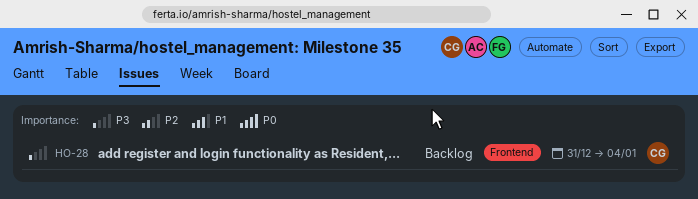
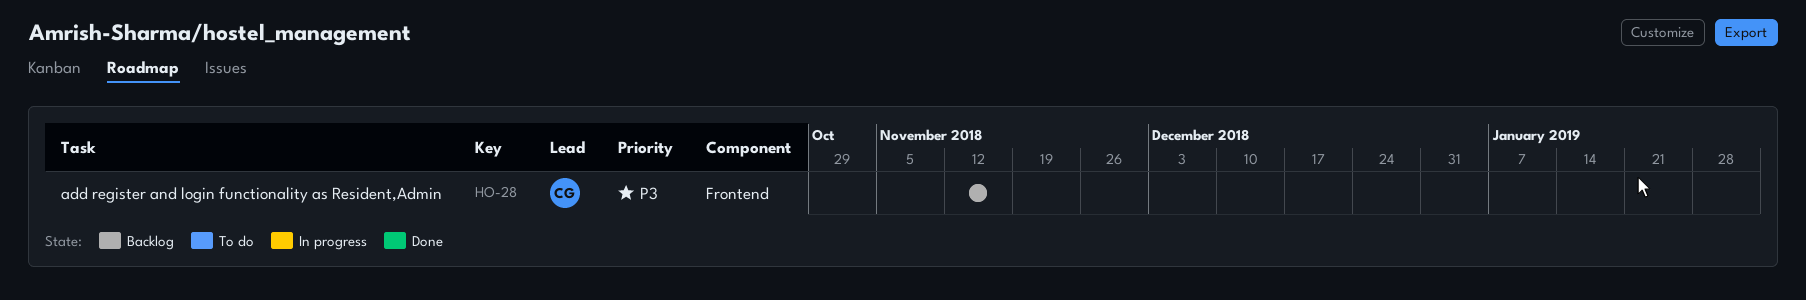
HO-28, start: Dec 31 -> Nov 12
HO-28, due: Jan 4 -> Nov 16

